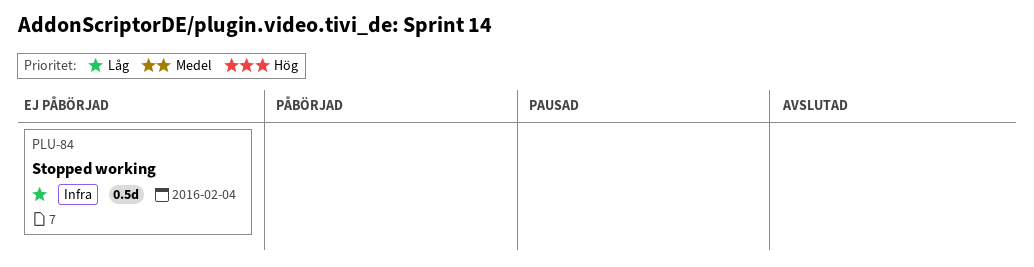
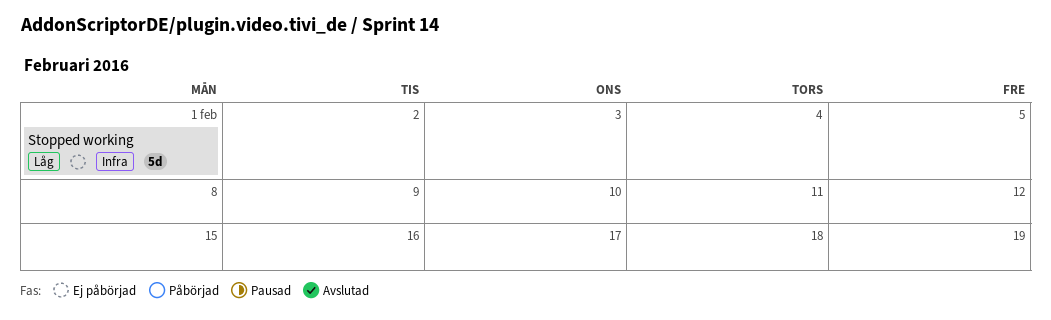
Stopped working, estimate: 0.5d -> 5d
Stopped working, due: Feb 4 -> Feb 1

